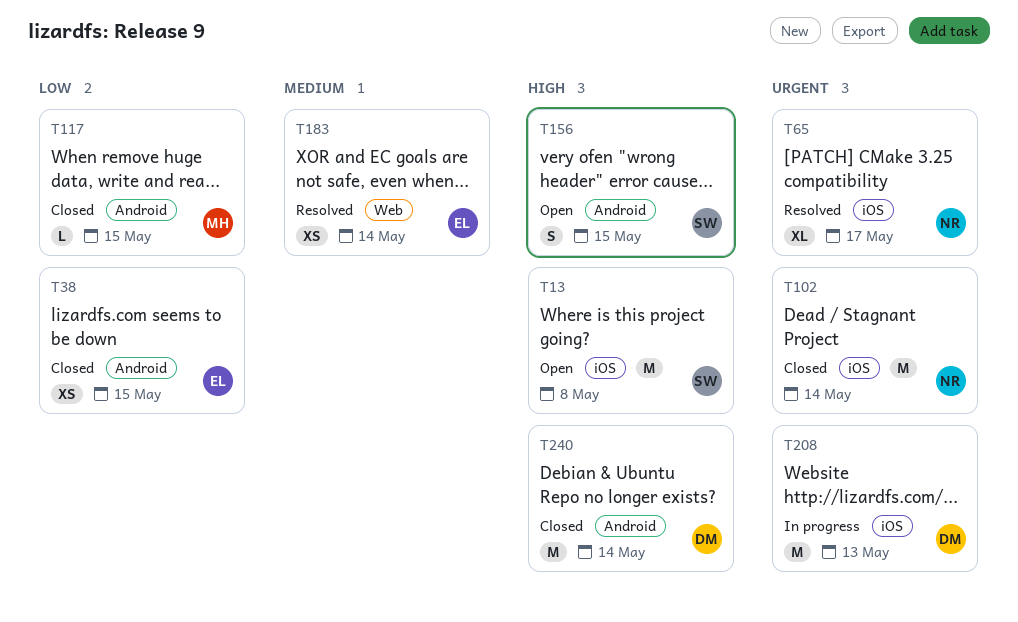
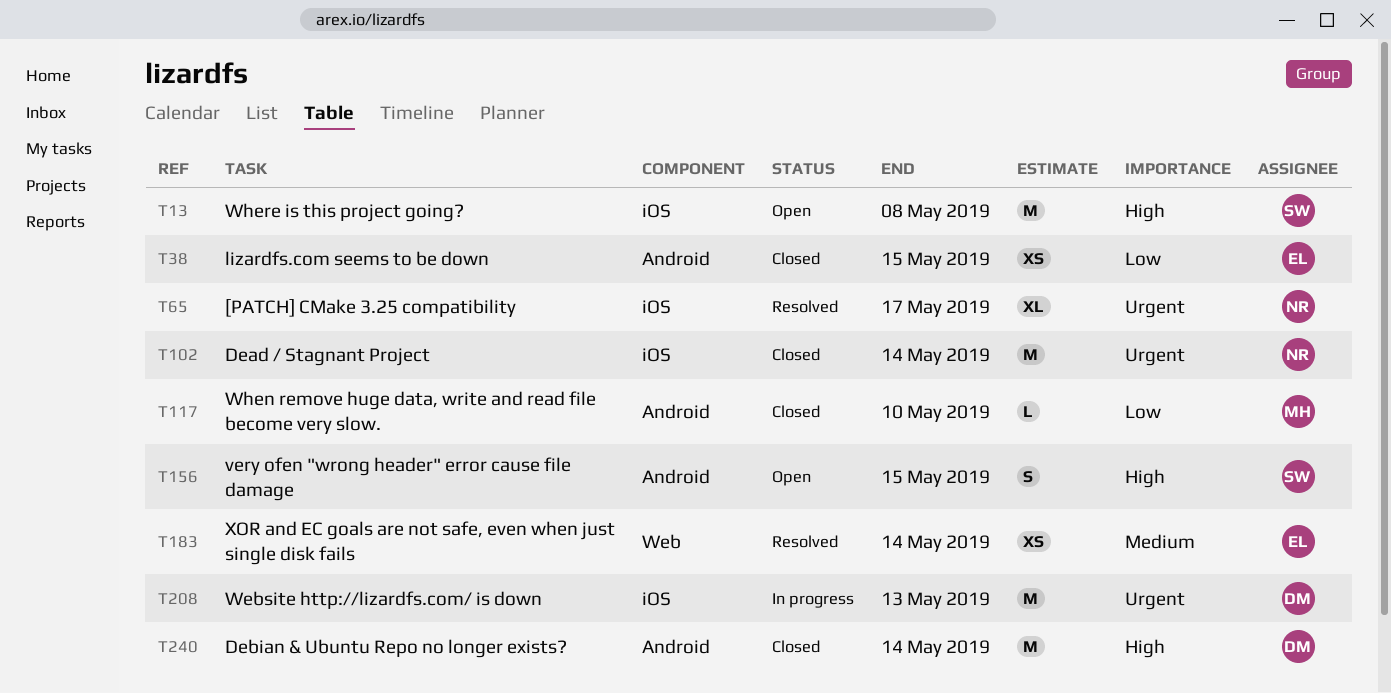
T117, due: May 15 -> May 10

